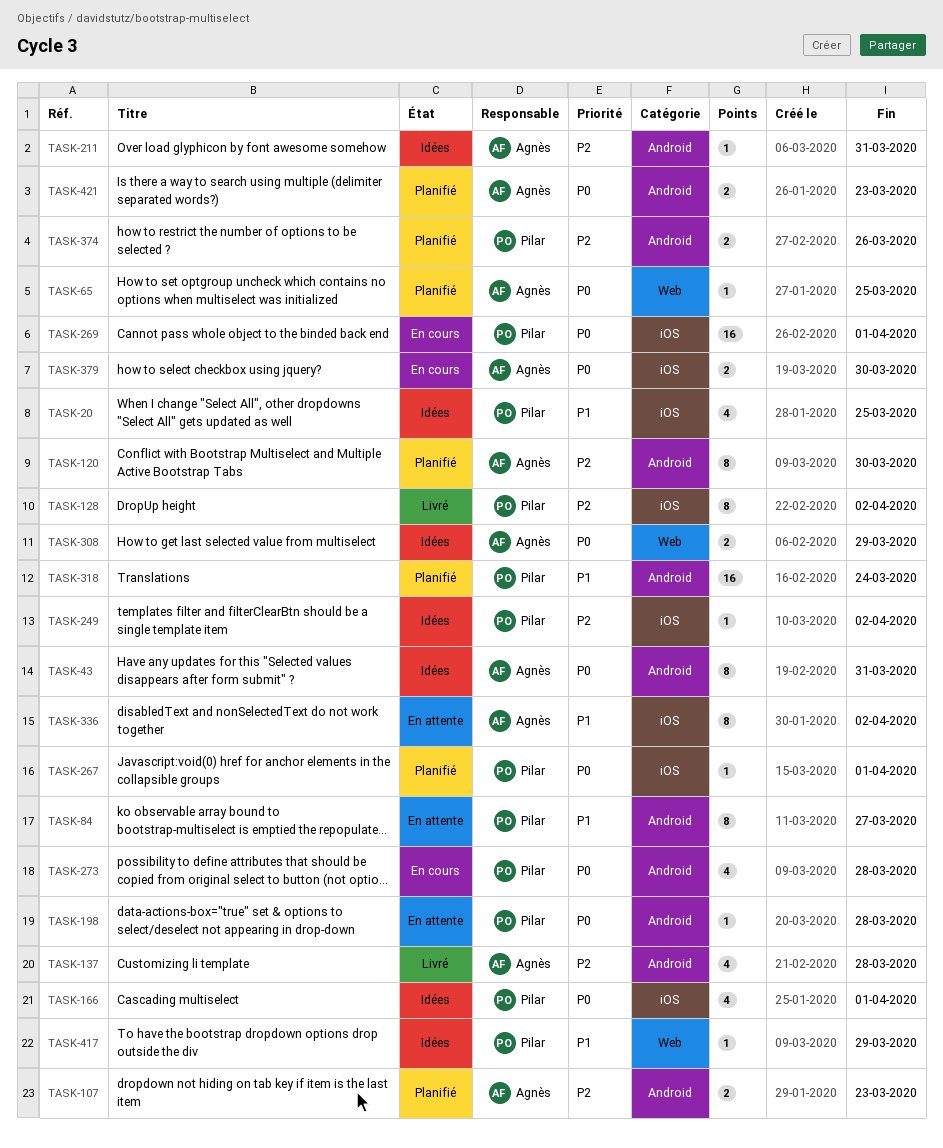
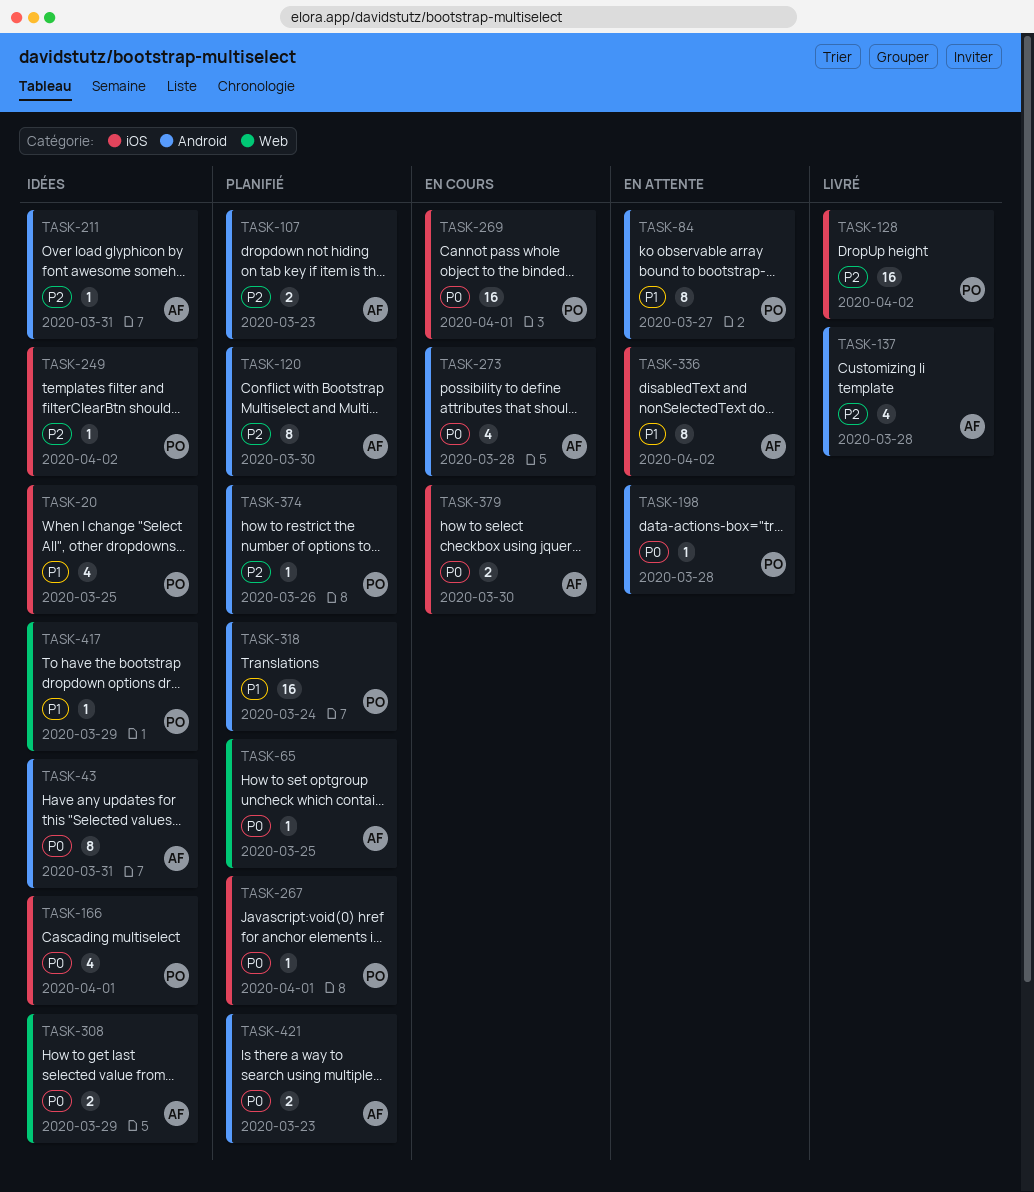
TASK-128, estimate: 8 -> 16
TASK-273, owner: Pilar -> Agnès
TASK-374, estimate: 2 -> 1

